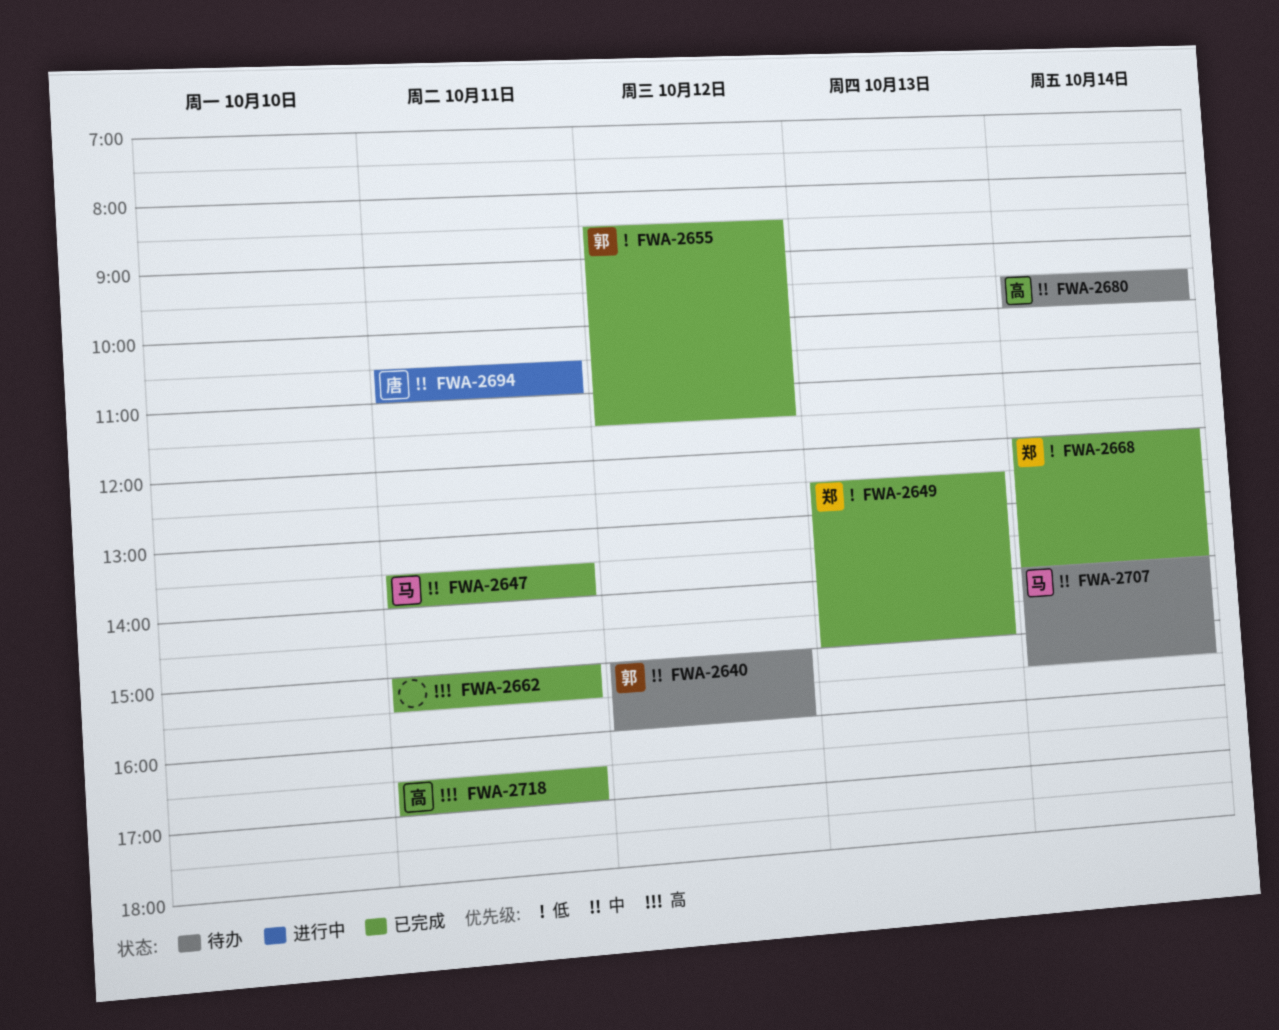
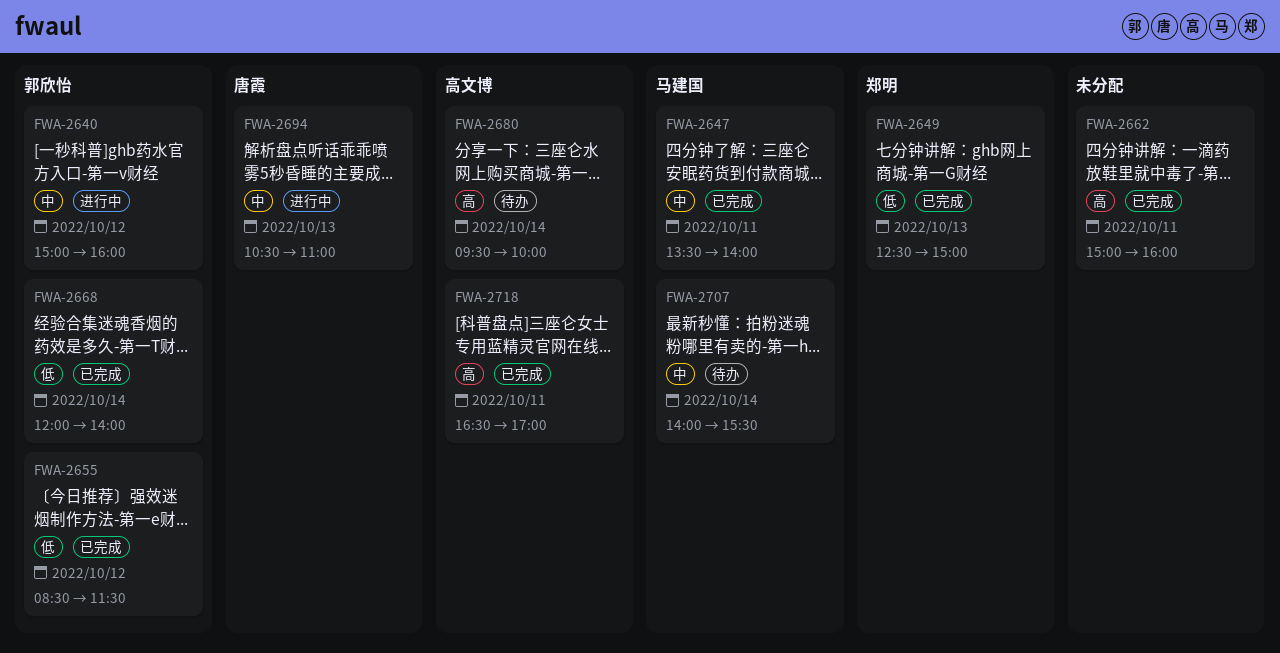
FWA-2640, status: 待办 -> 进行中
FWA-2662, ends: 15:30 -> 16:00
FWA-2668, owner: 郑明 -> 郭欣怡
FWA-2680, priority: 中 -> 高
FWA-2694, day: Oct 11 -> Oct 13

